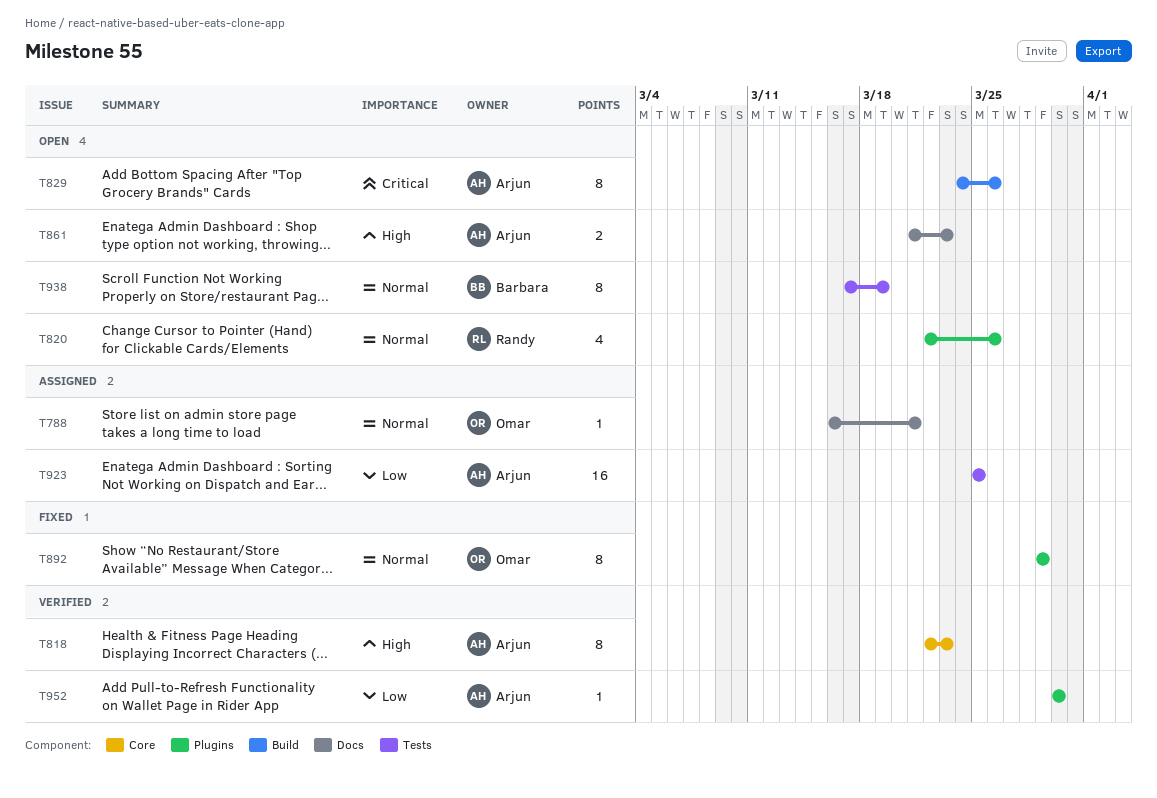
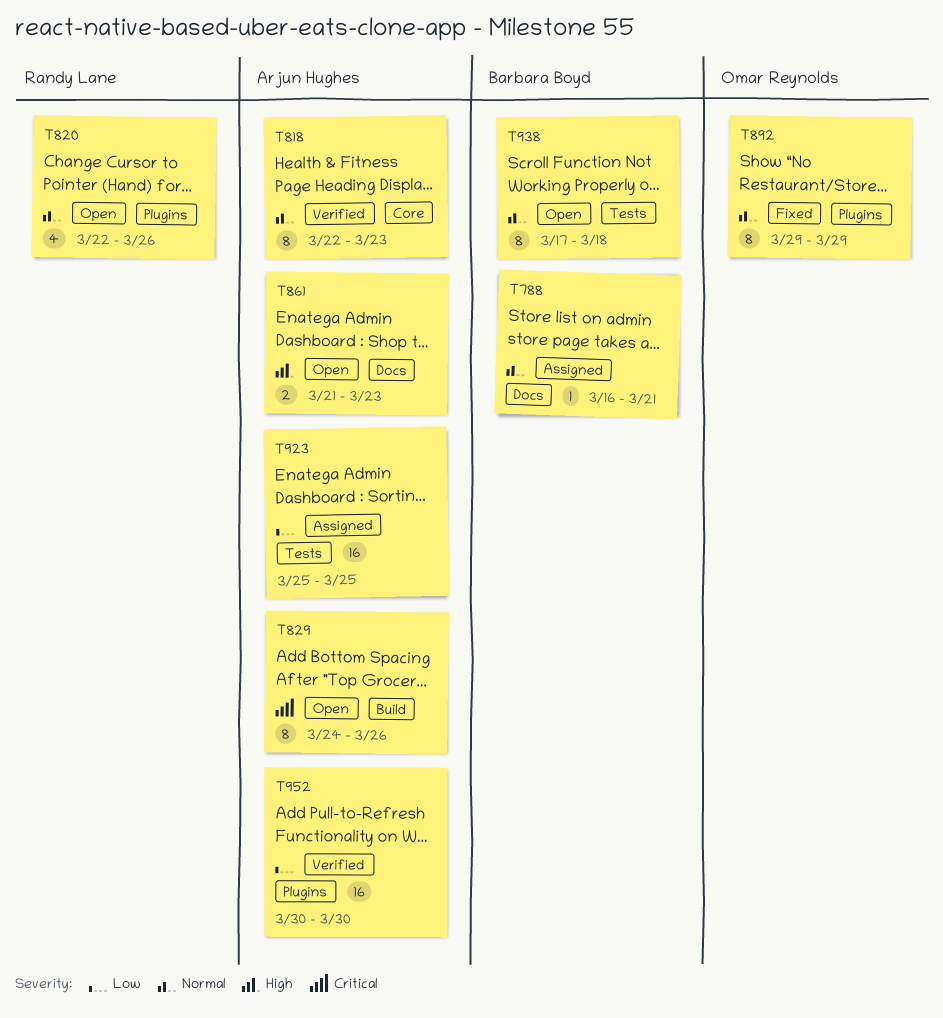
T788, owner: Omar Reynolds -> Barbara Boyd
T818, priority: High -> Normal
T938, due: Mar 19 -> Mar 18
T952, estimate: 1 -> 16

